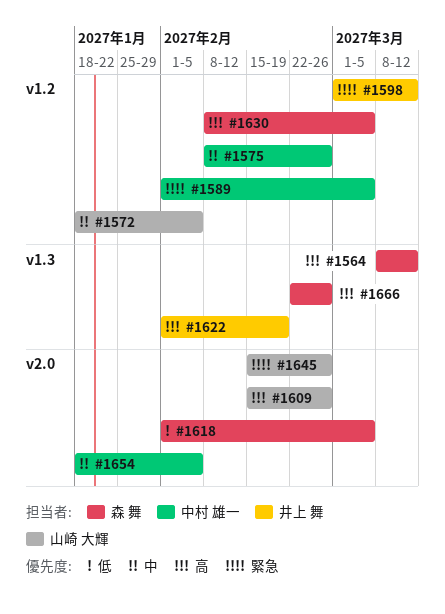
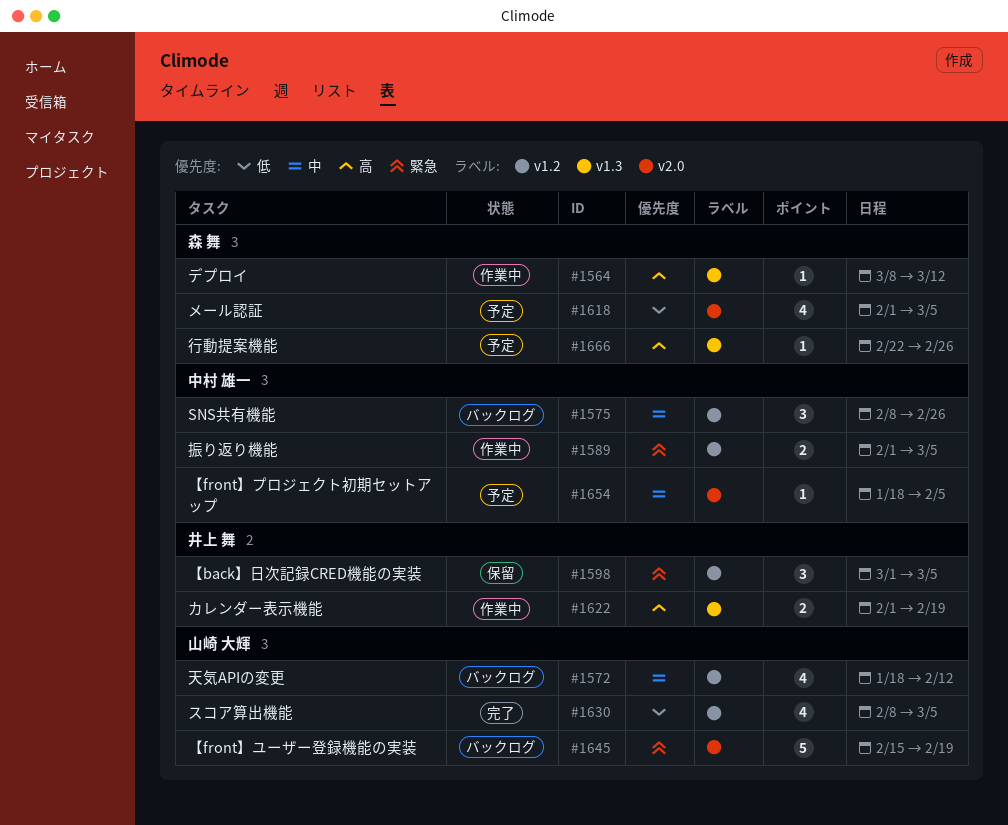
#1572, due: Feb 5 -> Feb 12
#1598, due: Mar 12 -> Mar 5
#1609: present -> none
#1630, owner: 森 舞 -> 山崎 大輝
#1630, priority: 高 -> 低
#1645, due: Feb 26 -> Feb 19

